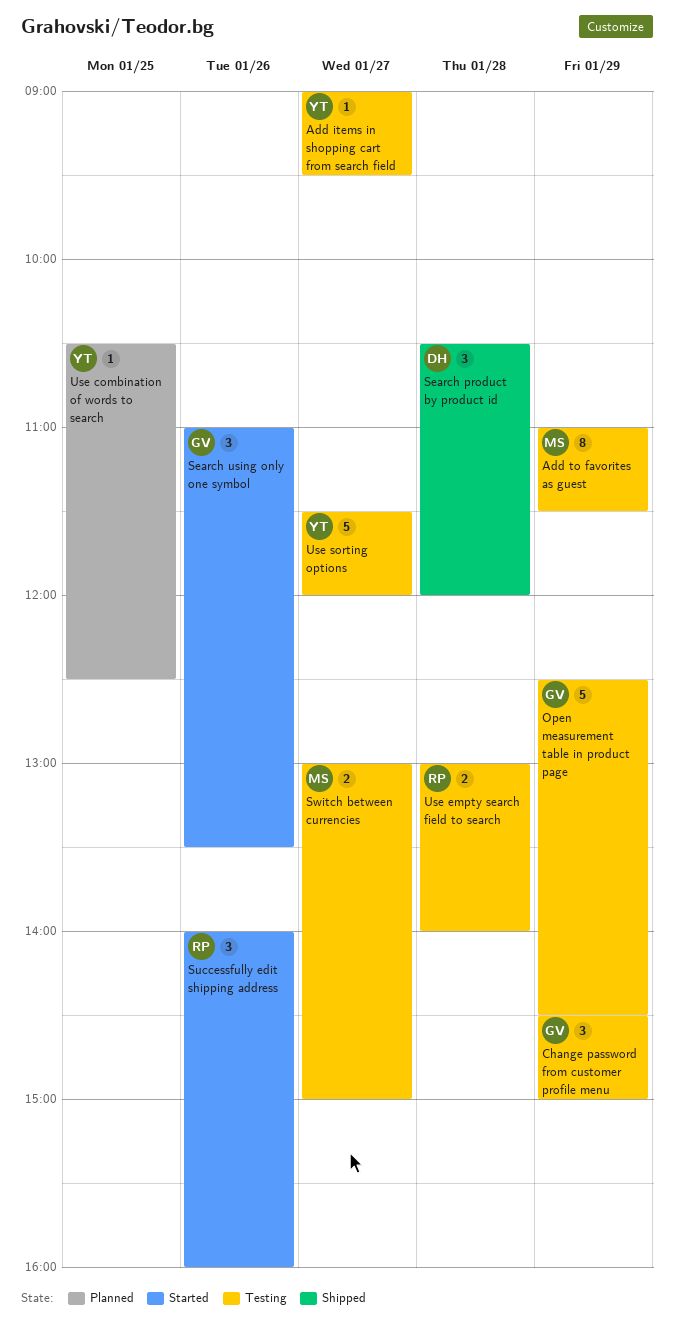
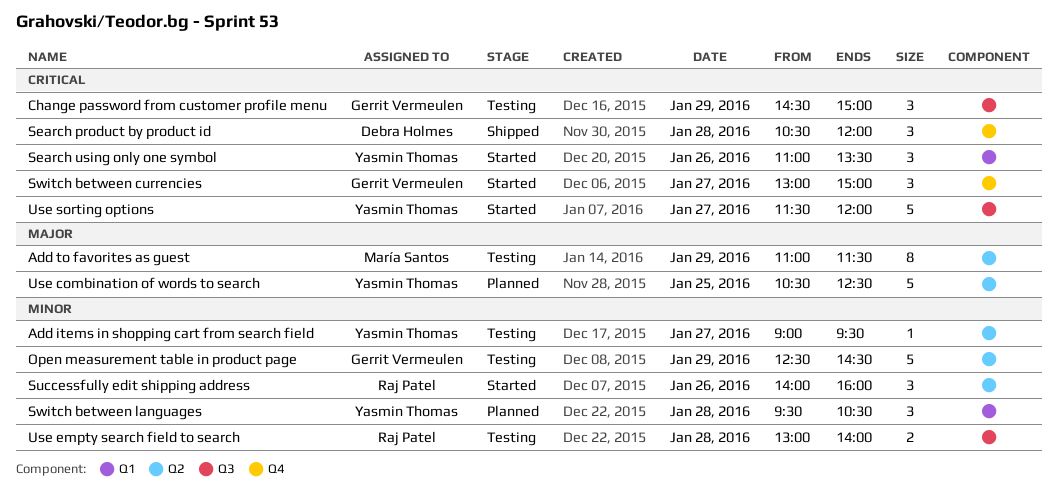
Search using only one symbol, owner: Gerrit Vermeulen -> Yasmin Thomas
Switch between currencies, status: Testing -> Started
Switch between currencies, owner: María Santos -> Gerrit Vermeulen
Switch between currencies, estimate: 2 -> 3
Switch between languages: none -> present
Use combination of words to search, estimate: 1 -> 5
Use sorting options, status: Testing -> Started

